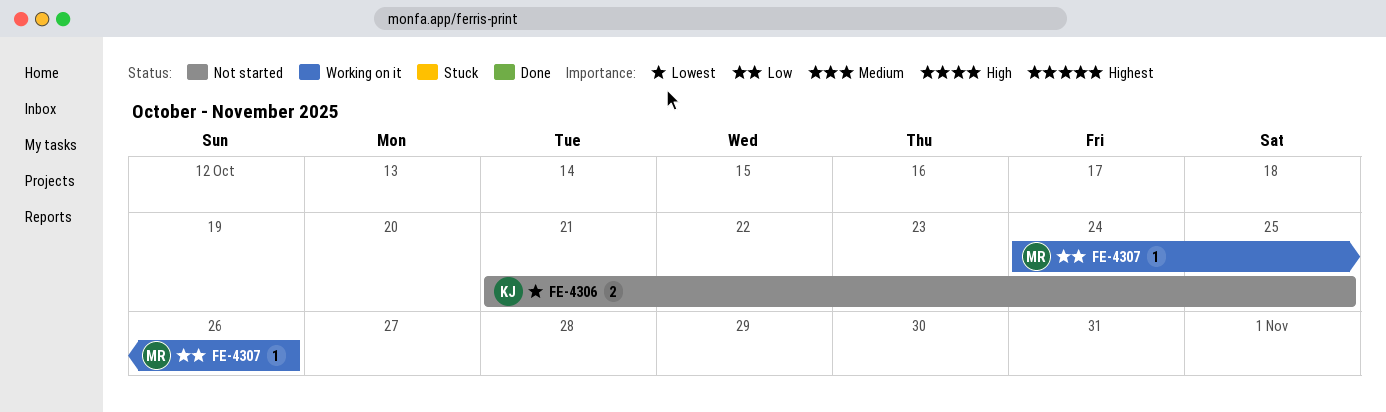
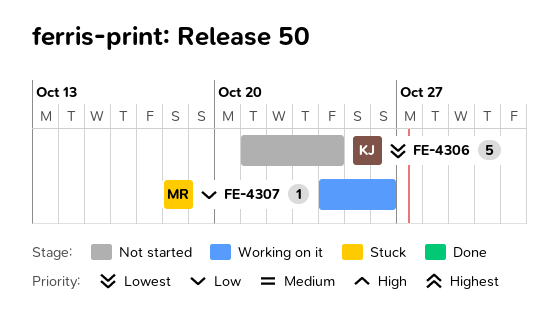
FE-4306, estimate: 2 -> 5
FE-4306, due: Oct 25 -> Oct 24

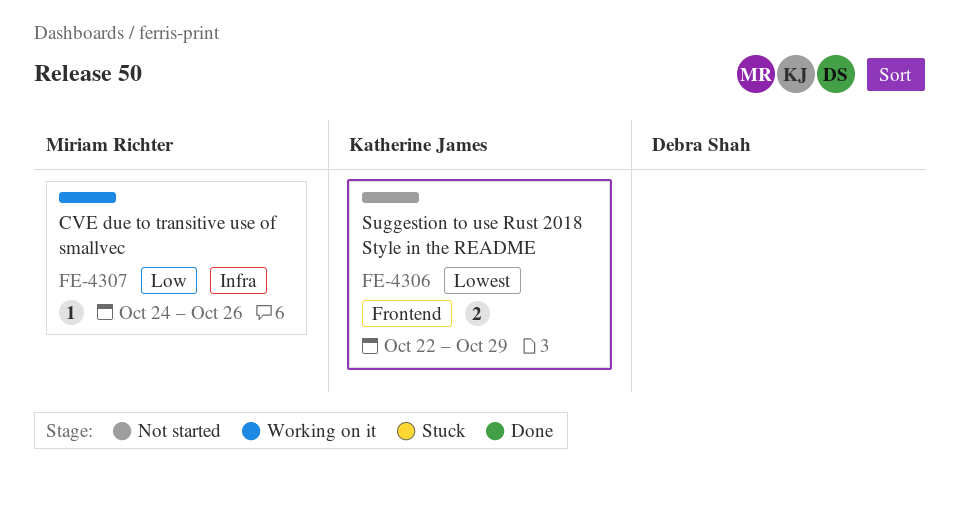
FE-4306, estimate: 5 -> 2
FE-4306, start: Oct 21 -> Oct 22
FE-4306, due: Oct 24 -> Oct 29

